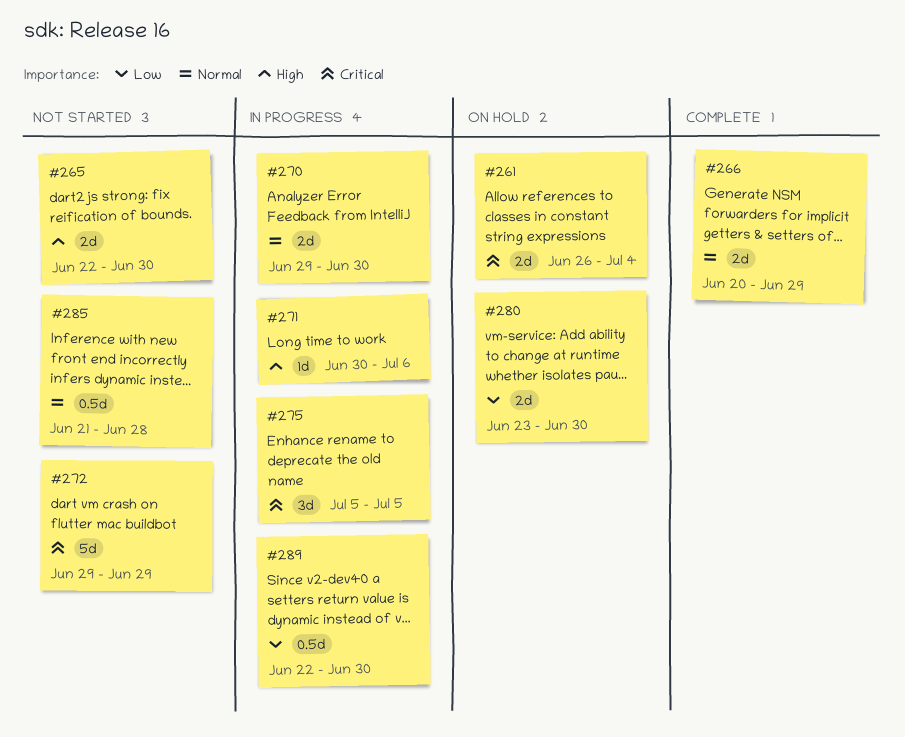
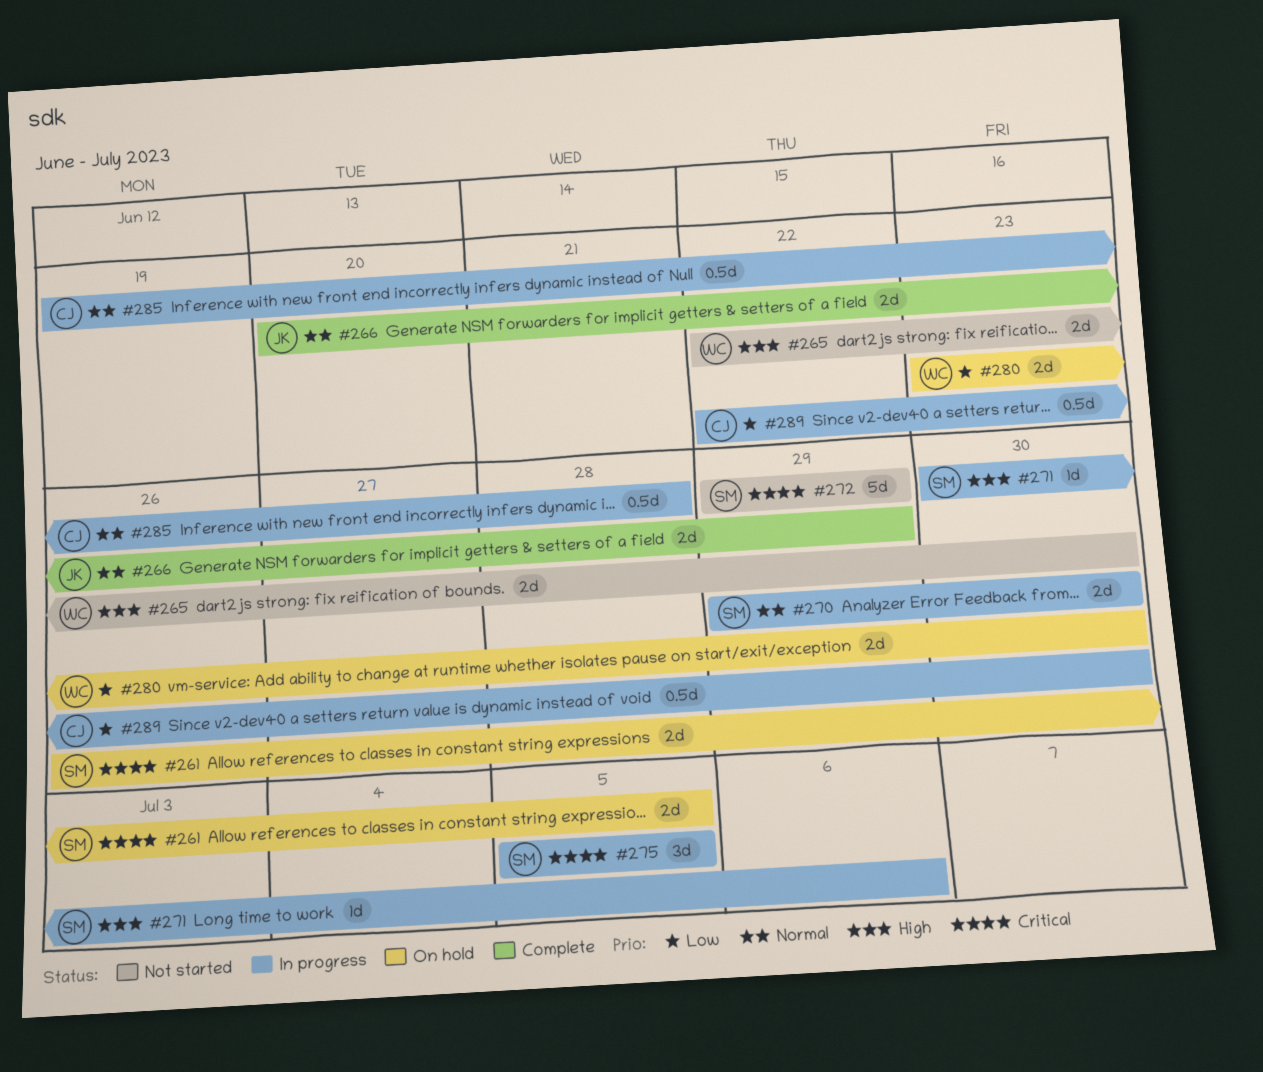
#261, due: Jul 4 -> Jul 5
#285, status: Not started -> In progress
#285, start: Jun 21 -> Jun 19

